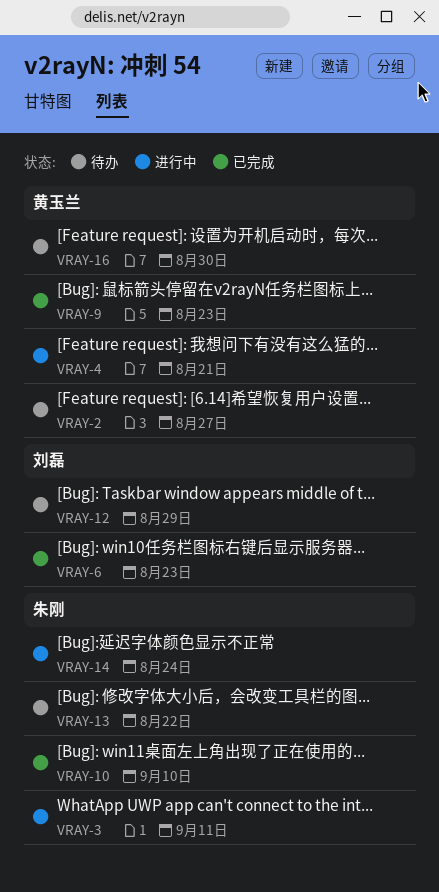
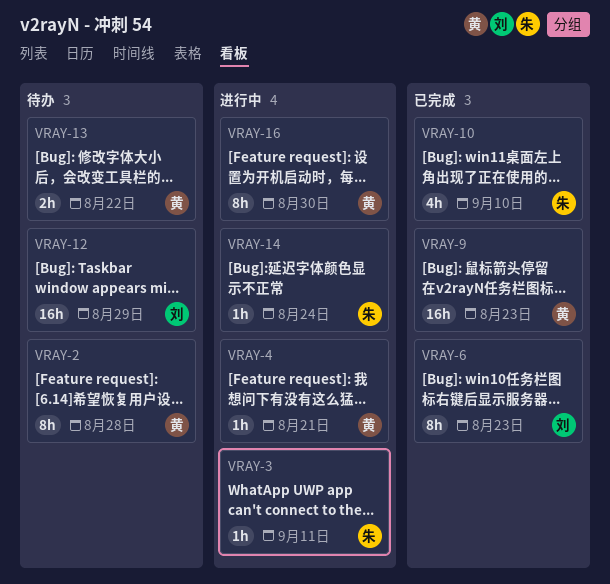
VRAY-2, due: Aug 27 -> Aug 28
VRAY-13, owner: 朱刚 -> 黄玉兰
VRAY-16, status: 待办 -> 进行中

